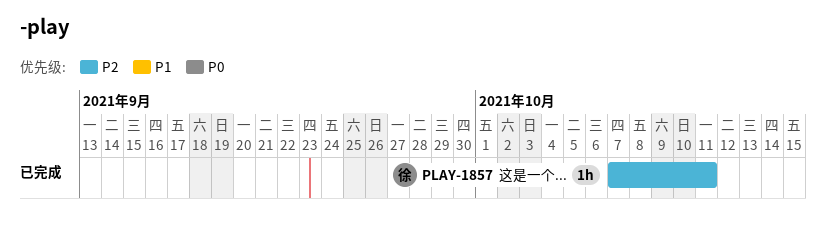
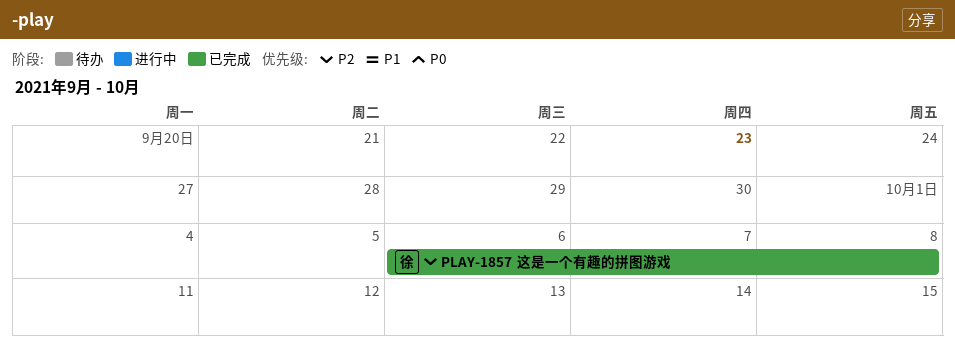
PLAY-1857, start: Oct 7 -> Oct 6
PLAY-1857, due: Oct 11 -> Oct 8

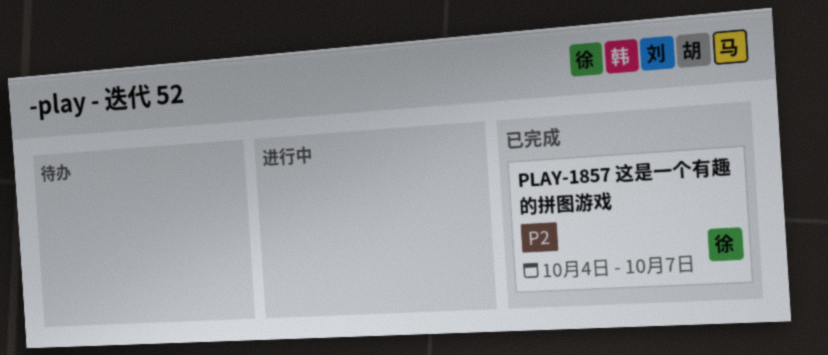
PLAY-1857, start: Oct 6 -> Oct 4
PLAY-1857, due: Oct 8 -> Oct 7

